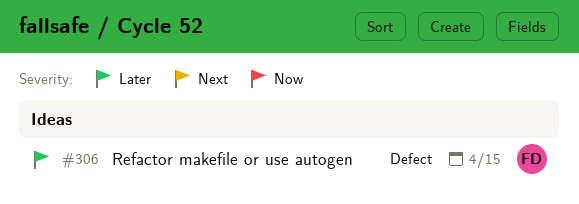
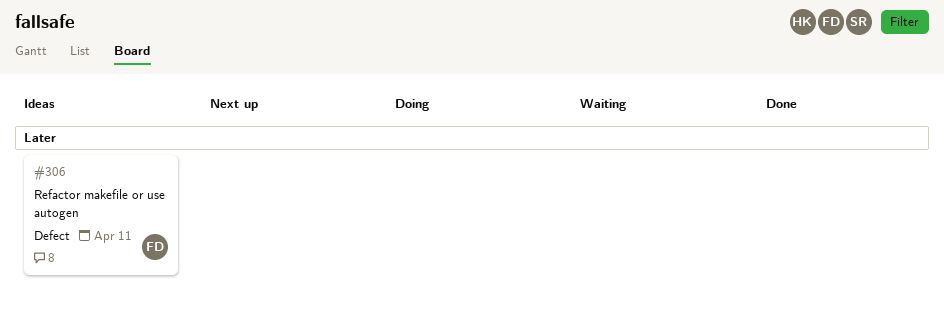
#306, due: Apr 15 -> Apr 11

